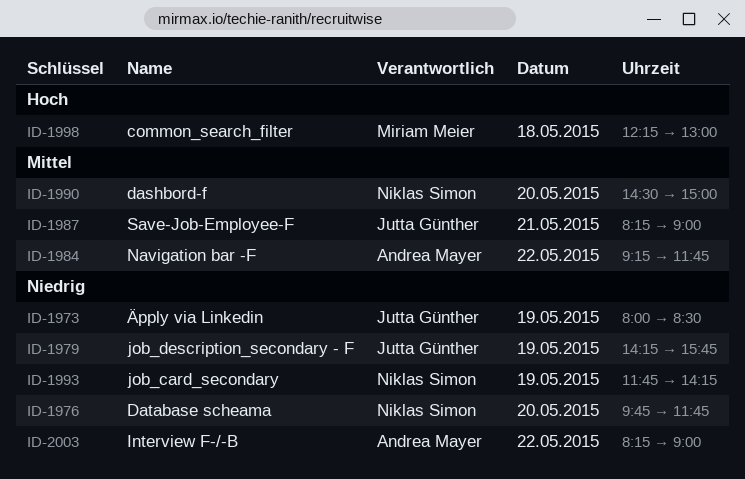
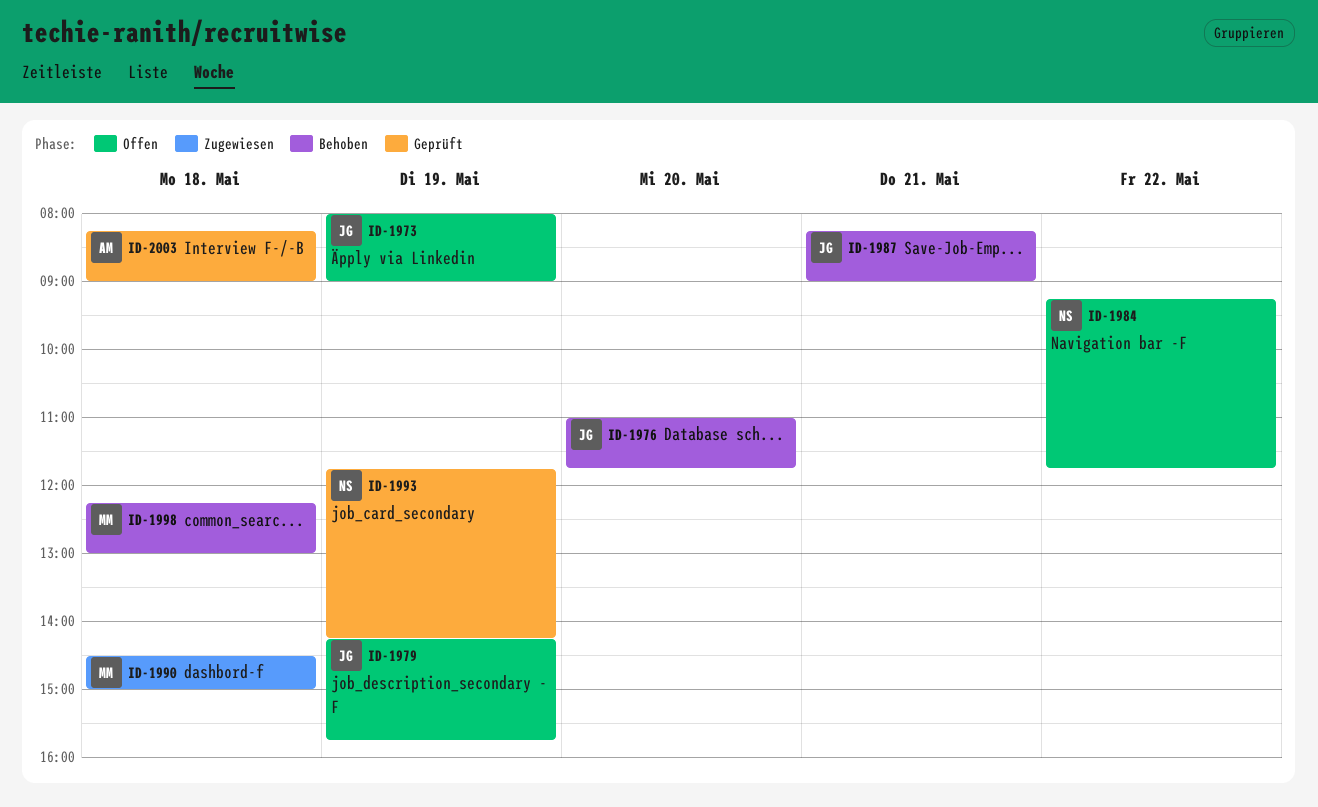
ID-1973, ends: 08:30 -> 09:00
ID-1976, owner: Niklas Simon -> Jutta Günther
ID-1976, begins: 09:45 -> 11:00
ID-1984, owner: Andrea Mayer -> Niklas Simon
ID-1990, owner: Niklas Simon -> Miriam Meier
ID-1990, day: May 20 -> May 18
ID-2003, day: May 22 -> May 18

